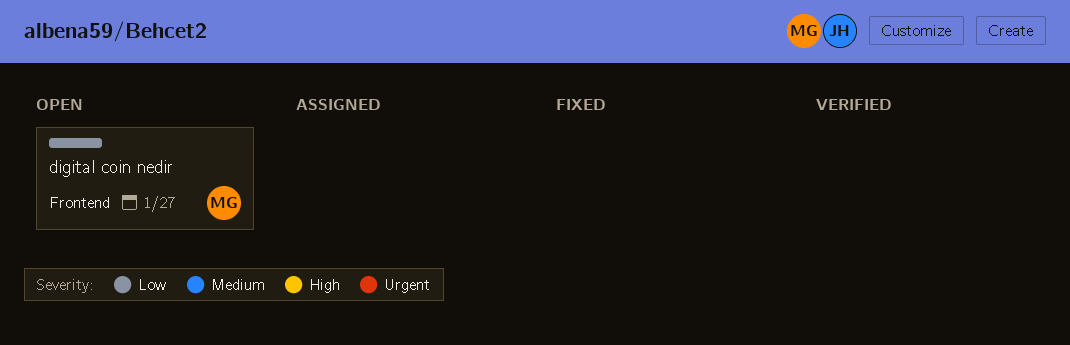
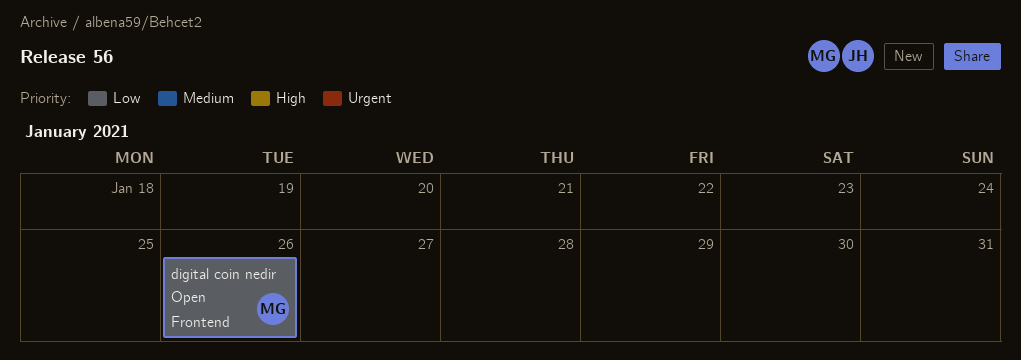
digital coin nedir, due: Jan 27 -> Jan 26

